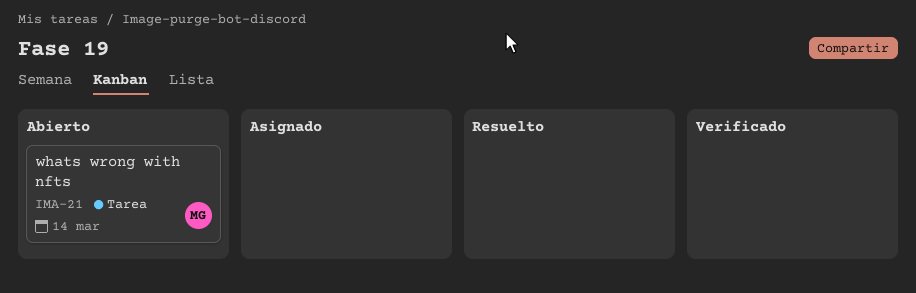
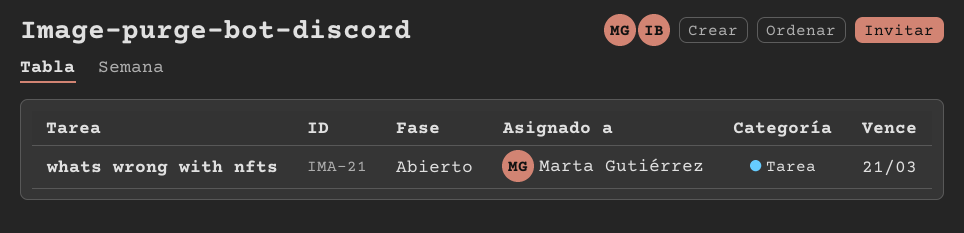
IMA-21, due: Mar 14 -> Mar 21

